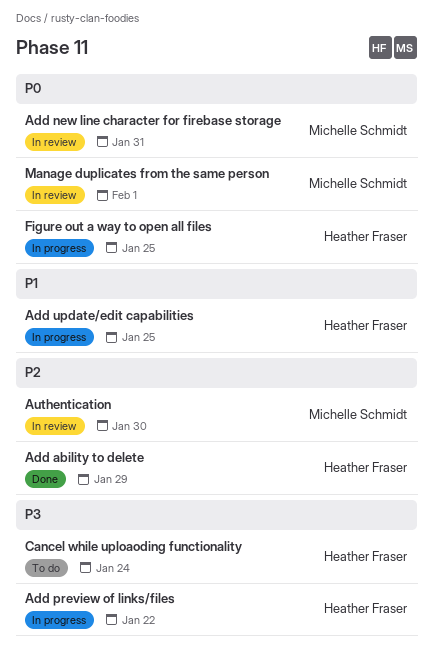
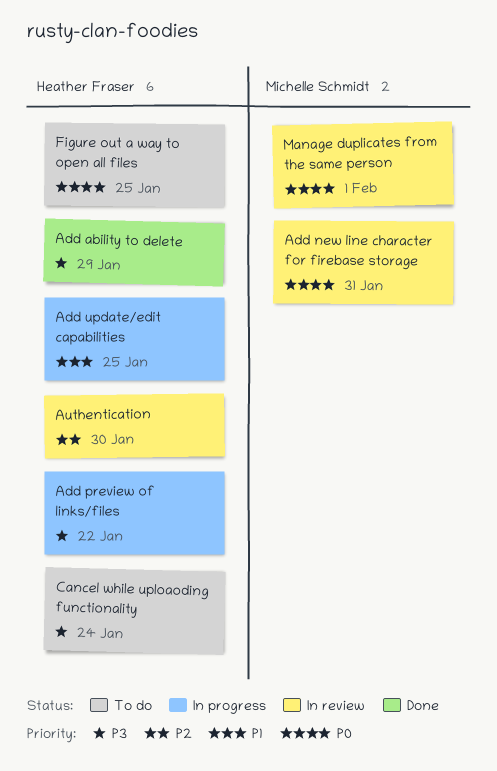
Add ability to delete, priority: P2 -> P3
Authentication, owner: Michelle Schmidt -> Heather Fraser
Figure out a way to open all files, status: In progress -> To do

